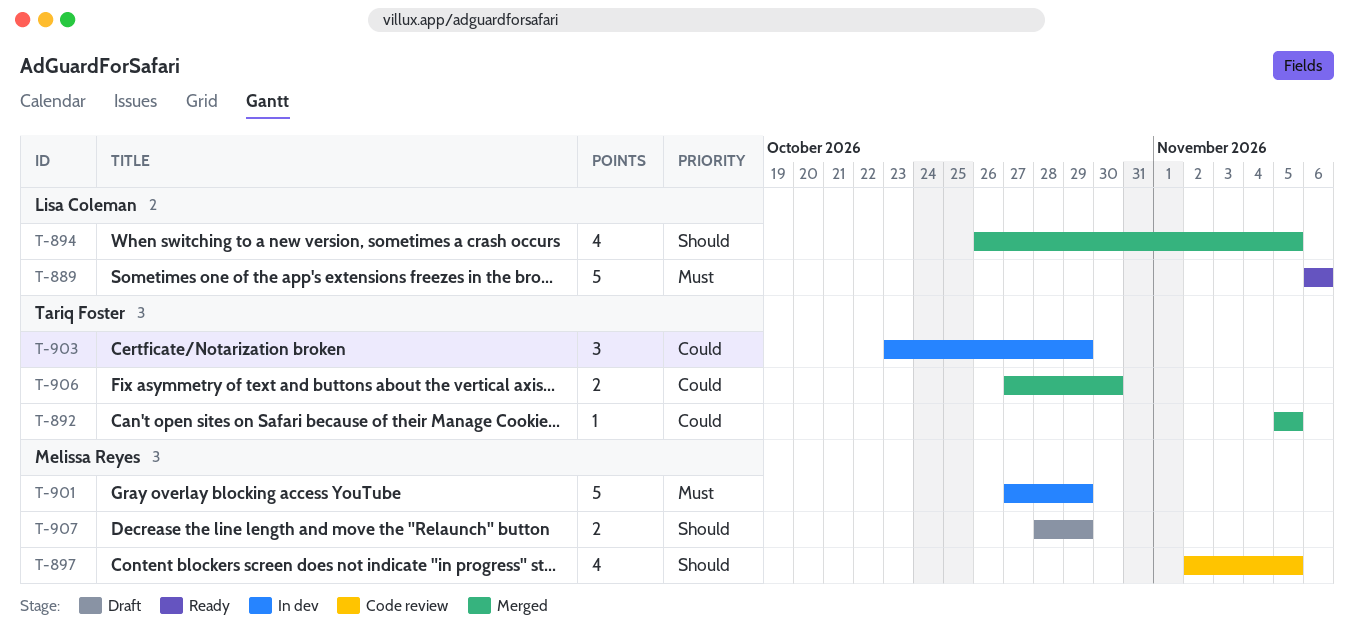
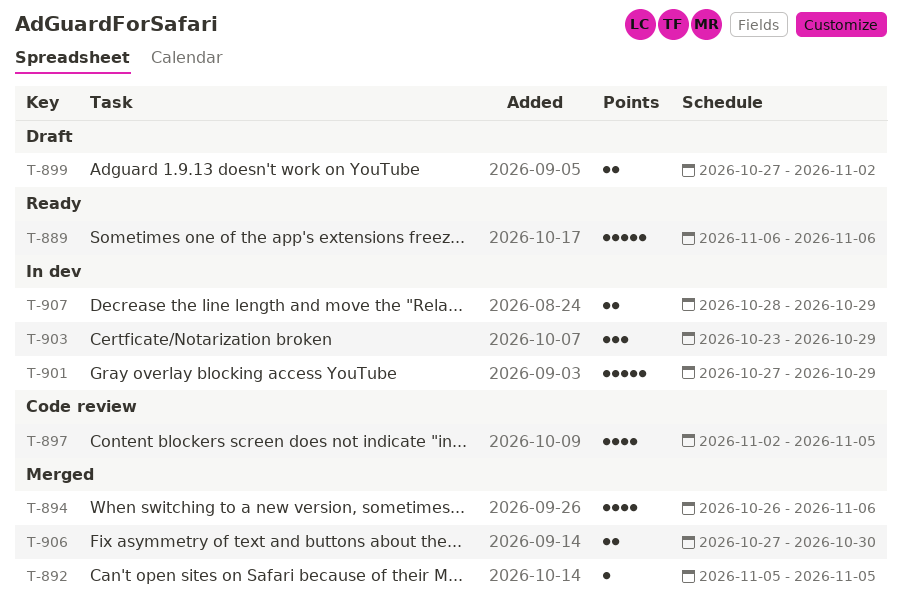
T-894, due: Nov 5 -> Nov 6
T-899: none -> present
T-907, status: Draft -> In dev

